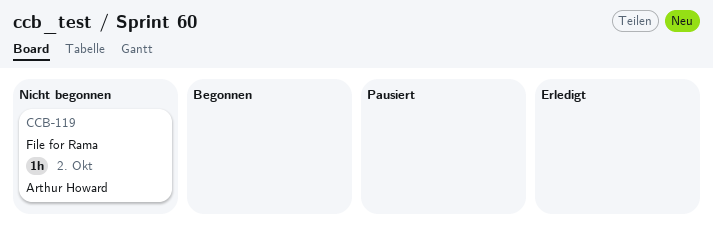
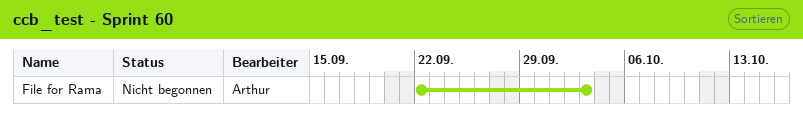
File for Rama, due: Oct 2 -> Oct 3

